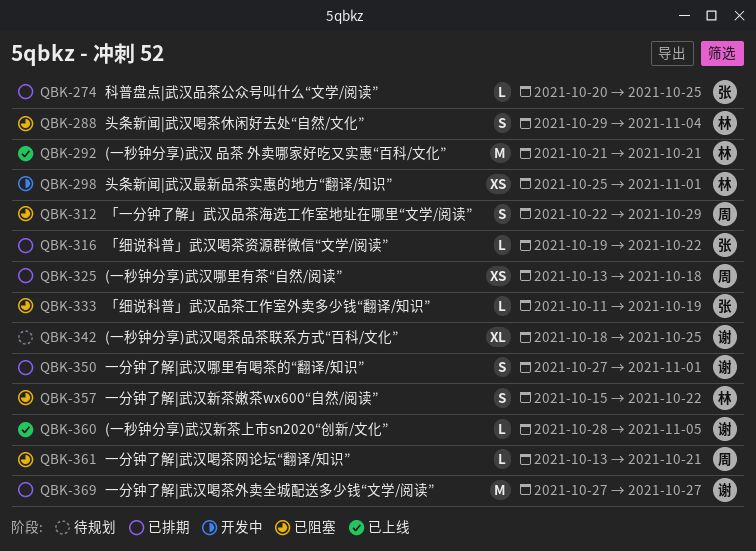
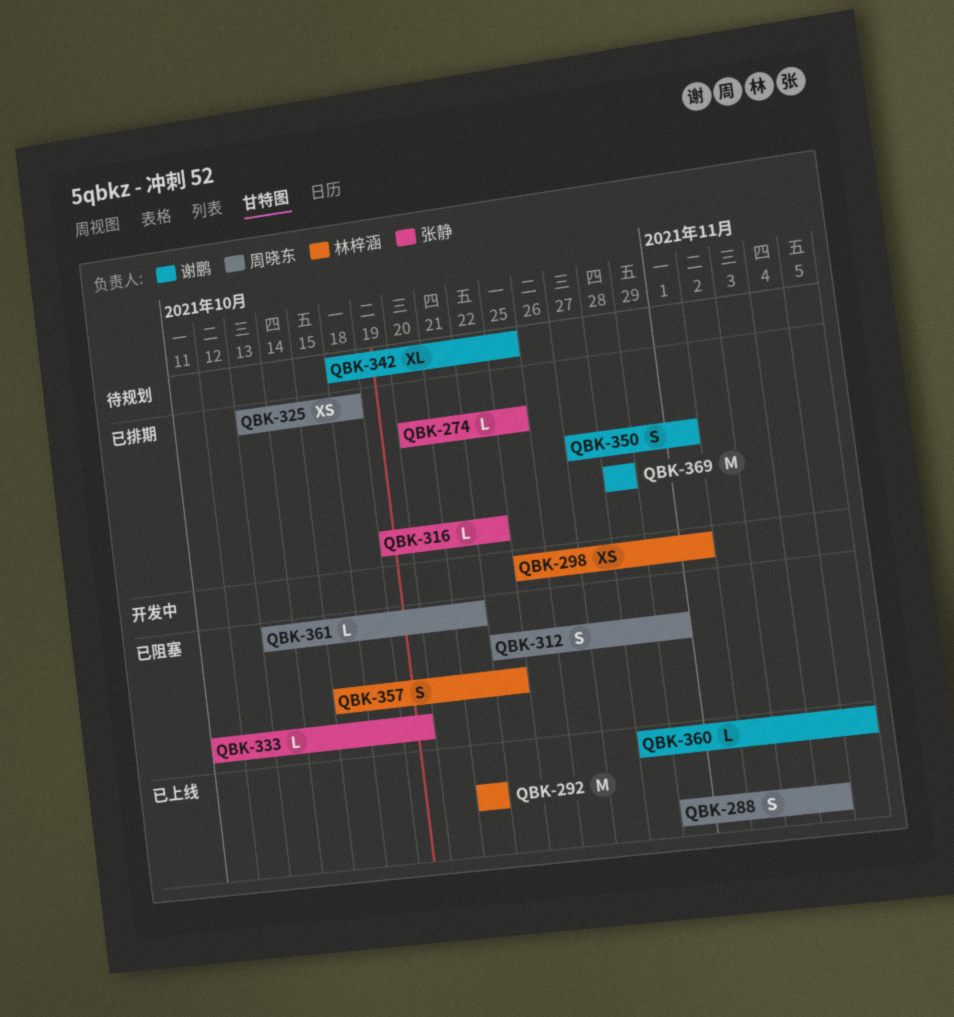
QBK-288, status: 已阻塞 -> 已上线
QBK-288, owner: 林梓涵 -> 周晓东
QBK-369, start: Oct 27 -> Oct 28
QBK-369, due: Oct 27 -> Oct 28

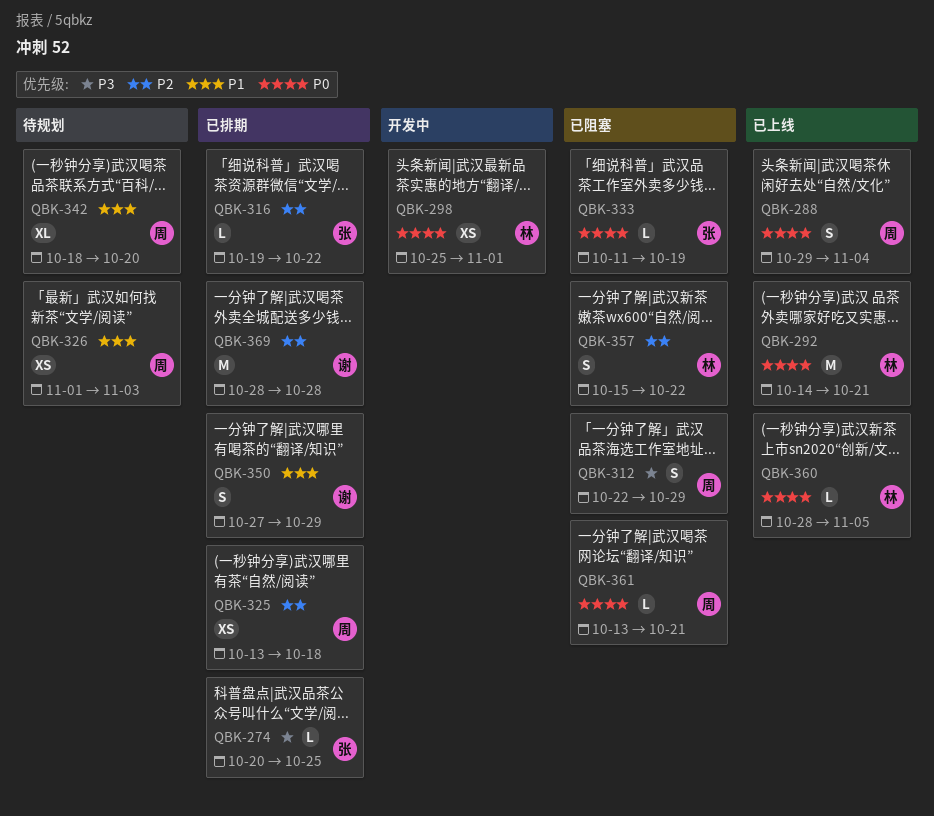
QBK-292, start: Oct 21 -> Oct 14
QBK-326: none -> present
QBK-342, owner: 谢鹏 -> 周晓东
QBK-342, due: Oct 25 -> Oct 20
QBK-350, due: Nov 1 -> Oct 29
QBK-360, owner: 谢鹏 -> 林梓涵

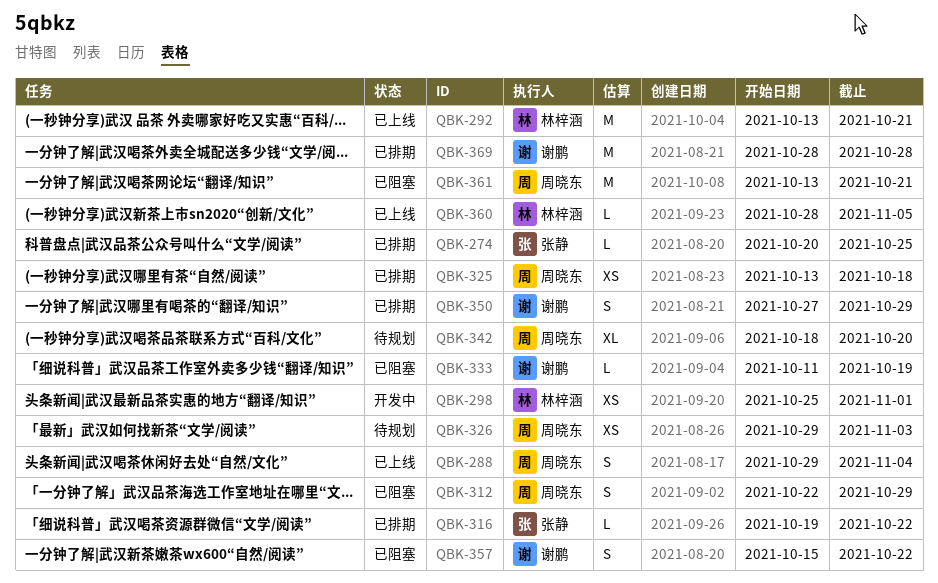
QBK-292, start: Oct 14 -> Oct 13
QBK-326, start: Nov 1 -> Oct 29
QBK-333, owner: 张静 -> 谢鹏
QBK-357, owner: 林梓涵 -> 谢鹏
QBK-361, estimate: L -> M

